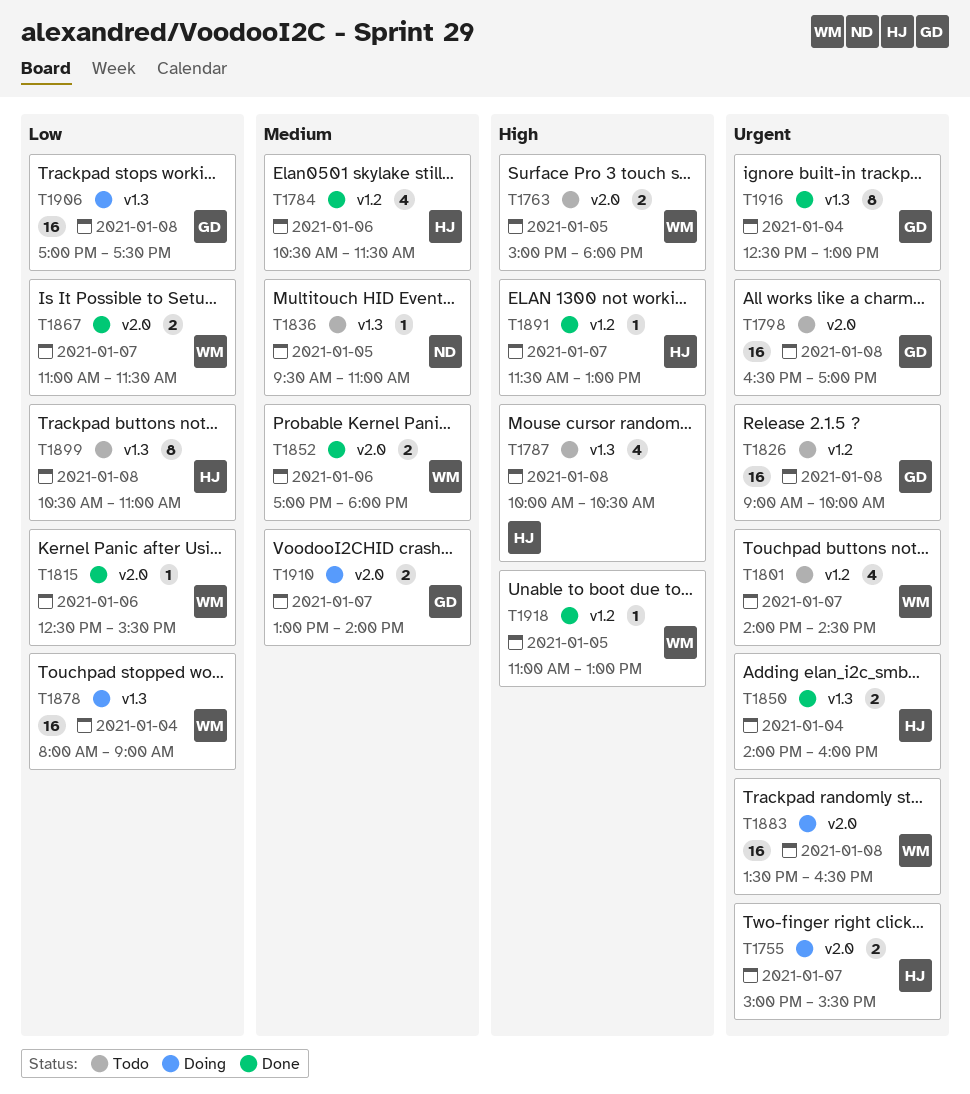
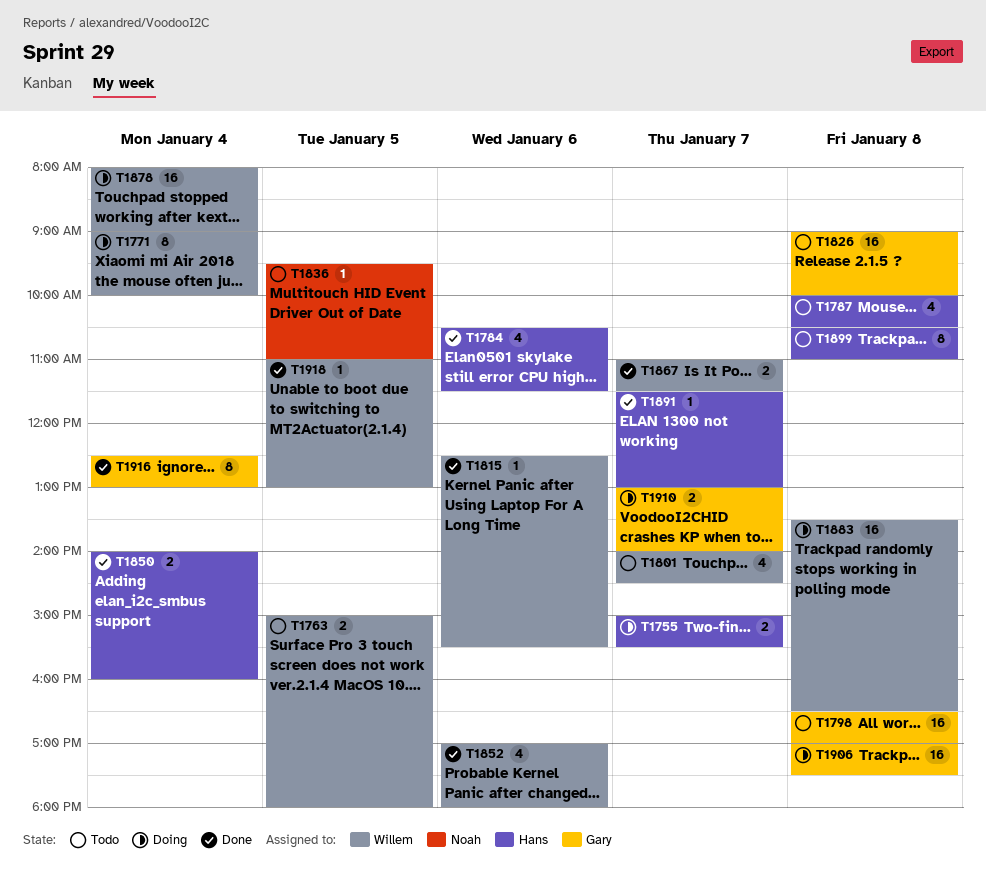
T1771: none -> present
T1852, estimate: 2 -> 4

